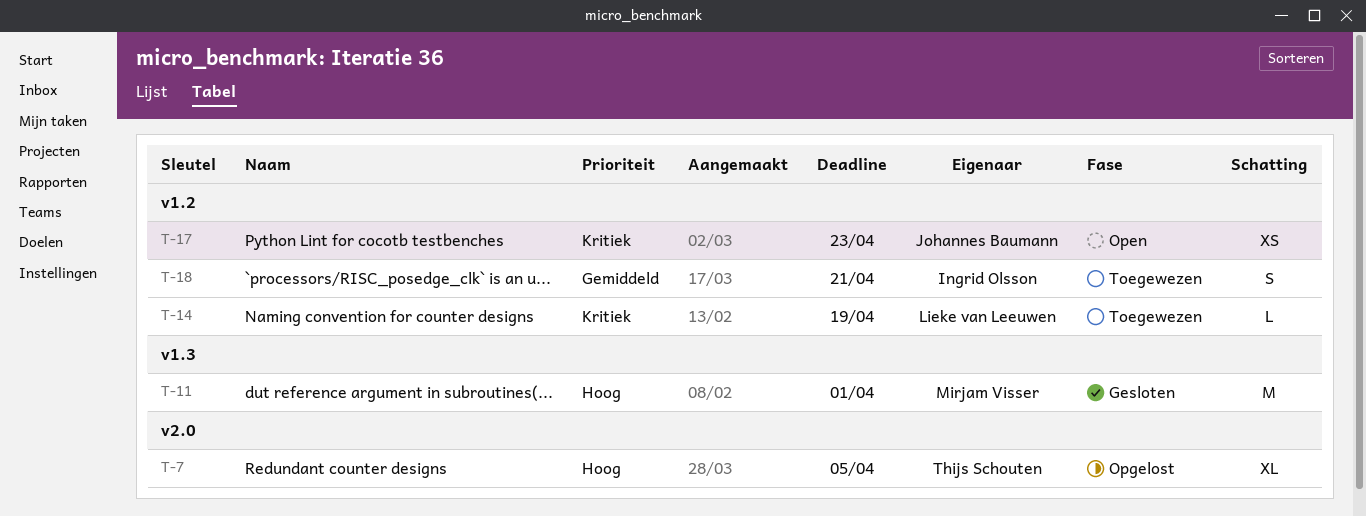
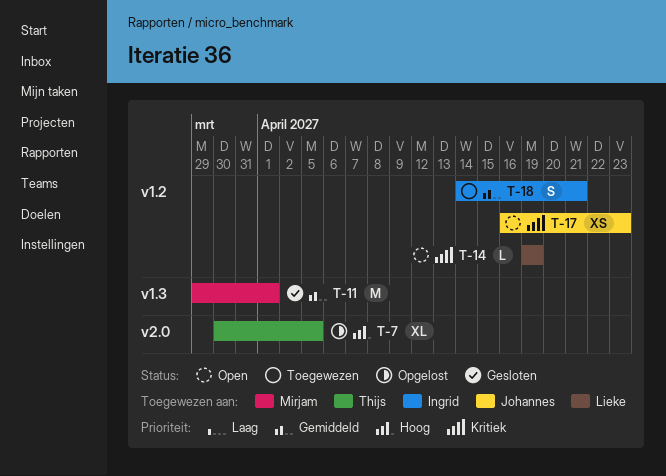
T-11, priority: Hoog -> Gemiddeld
T-14, status: Toegewezen -> Open

